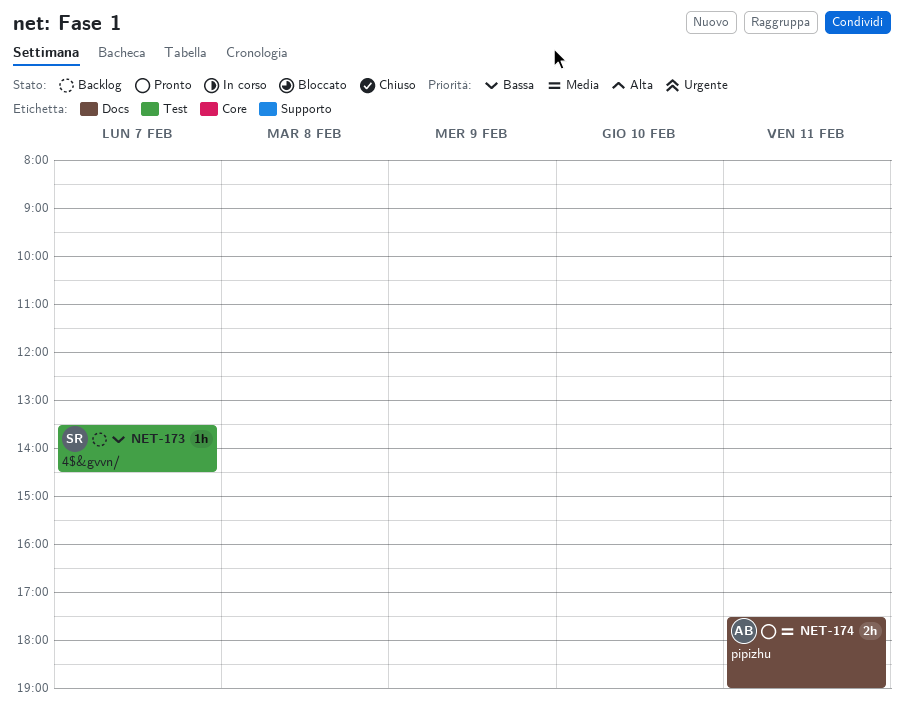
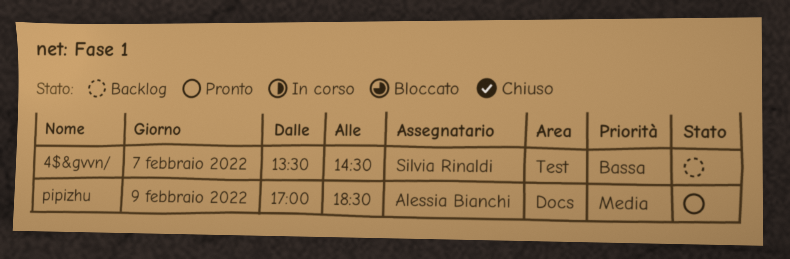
pipizhu, day: Feb 11 -> Feb 9
pipizhu, begins: 17:30 -> 17:00
pipizhu, ends: 19:00 -> 18:30

